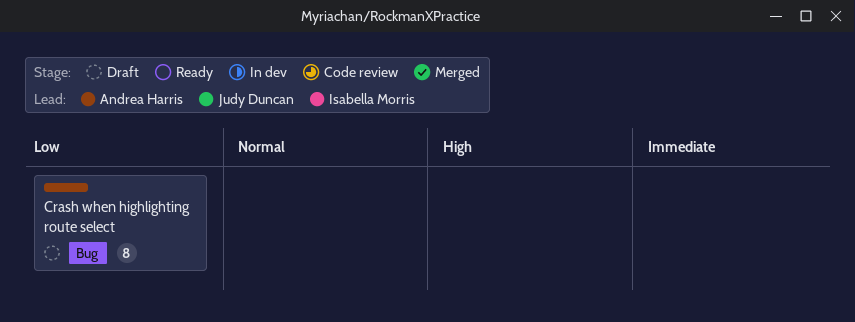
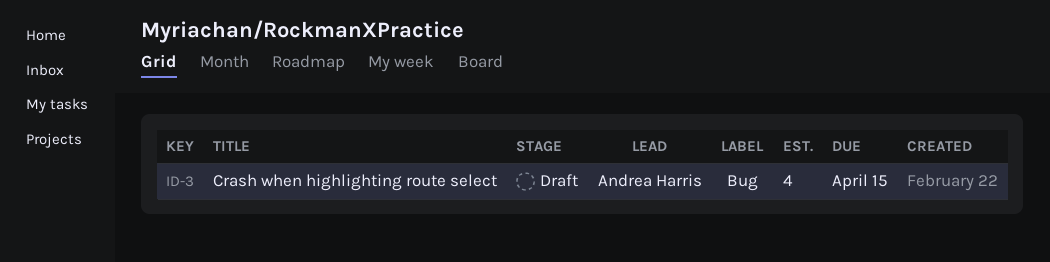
Crash when highlighting route select, estimate: 8 -> 4

